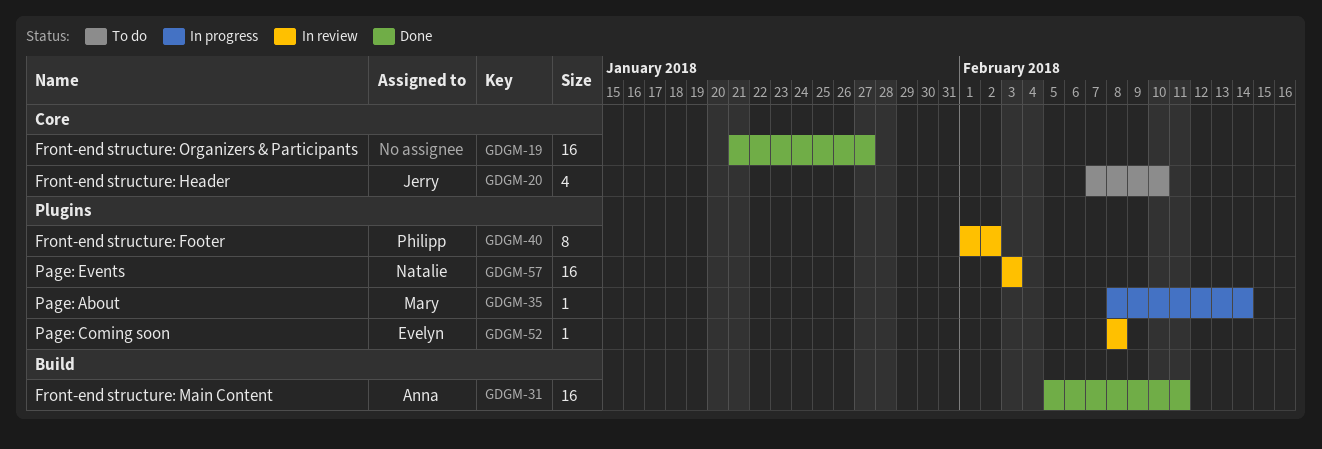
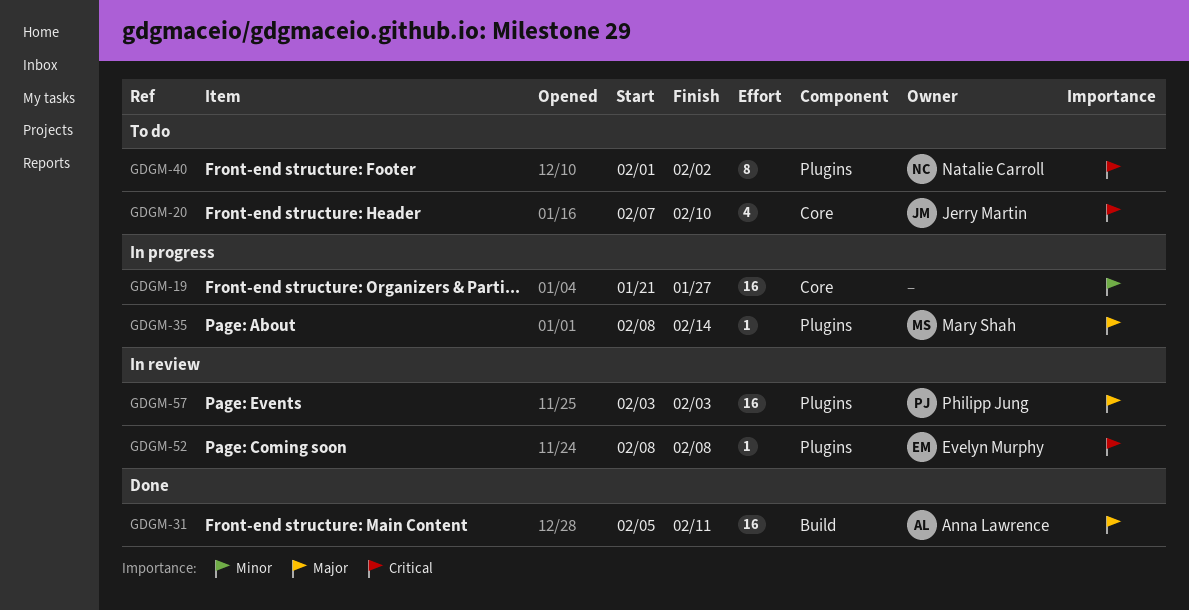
GDGM-19, status: Done -> In progress
GDGM-40, status: In review -> To do
GDGM-40, owner: Philipp Jung -> Natalie Carroll
GDGM-57, owner: Natalie Carroll -> Philipp Jung

